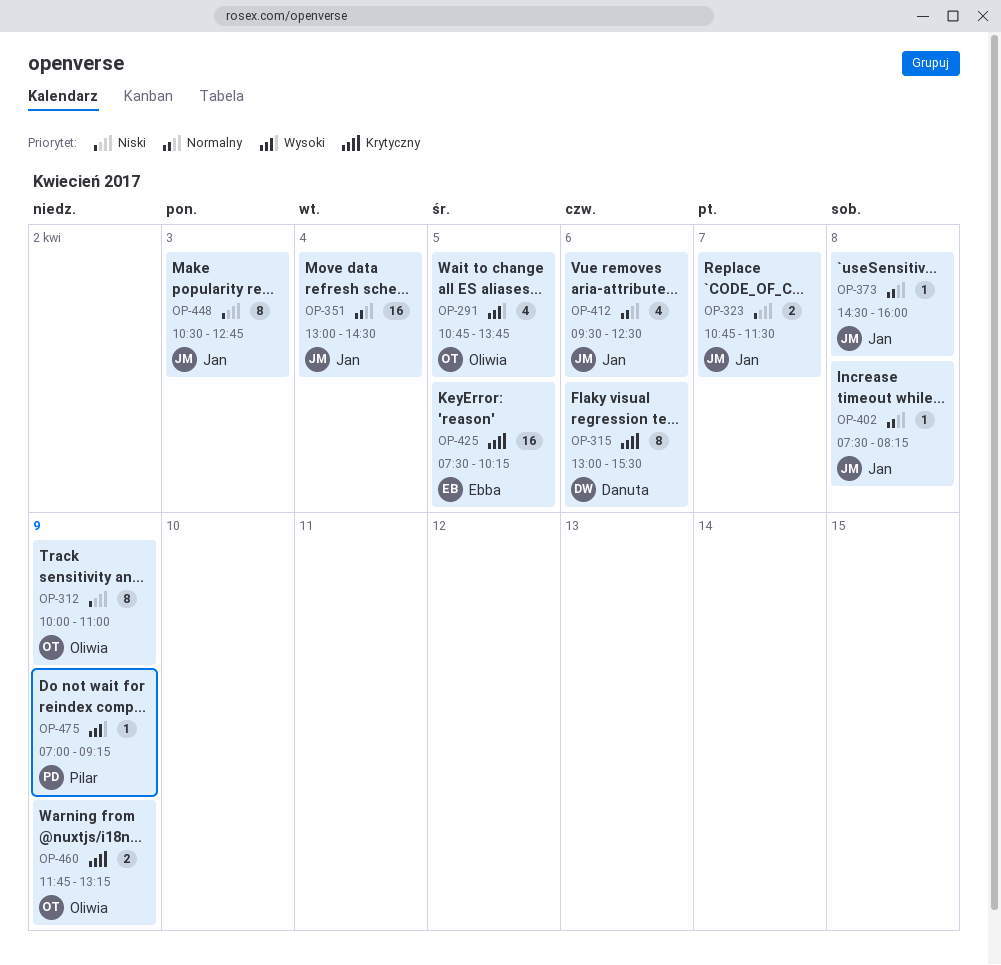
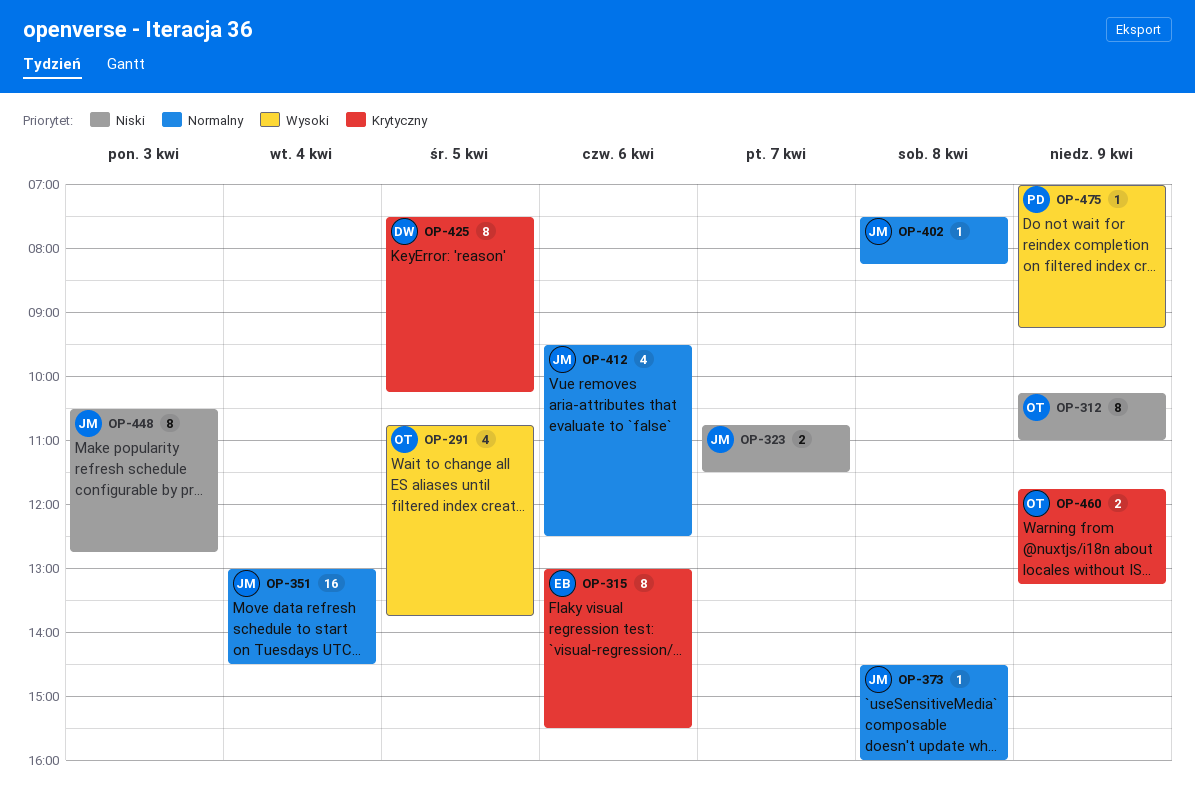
OP-312, begins: 10:00 -> 10:15
OP-315, owner: Danuta -> Ebba
OP-425, owner: Ebba -> Danuta
OP-425, estimate: 16 -> 8

